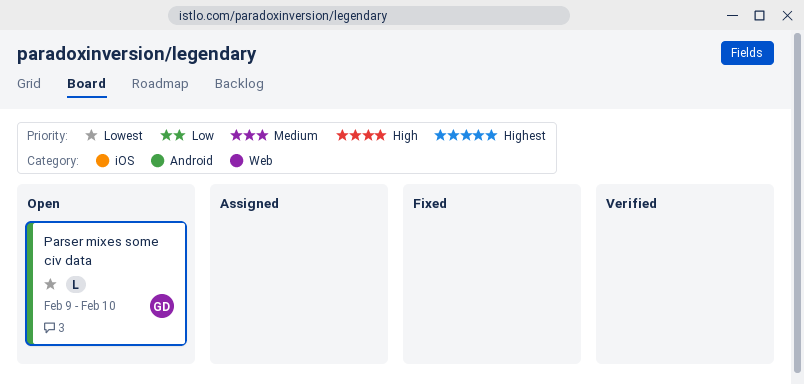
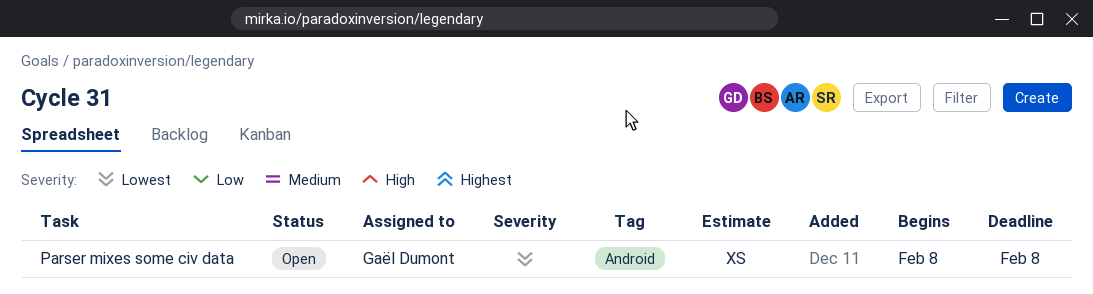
Parser mixes some civ data, estimate: L -> XS
Parser mixes some civ data, start: Feb 9 -> Feb 8
Parser mixes some civ data, due: Feb 10 -> Feb 8

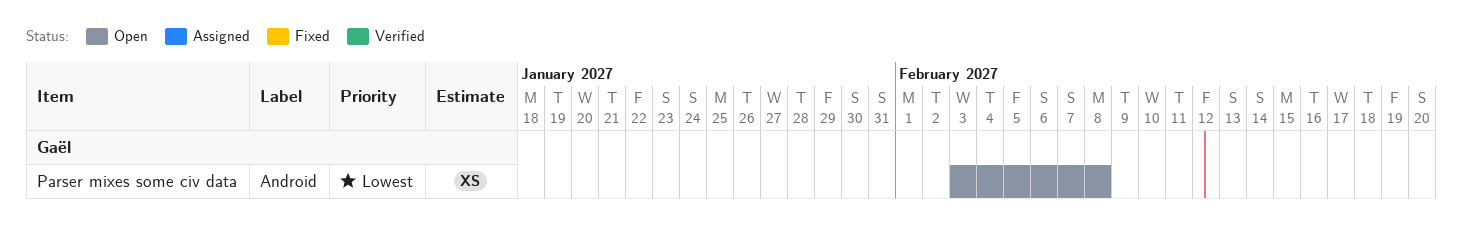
Parser mixes some civ data, start: Feb 8 -> Feb 3

